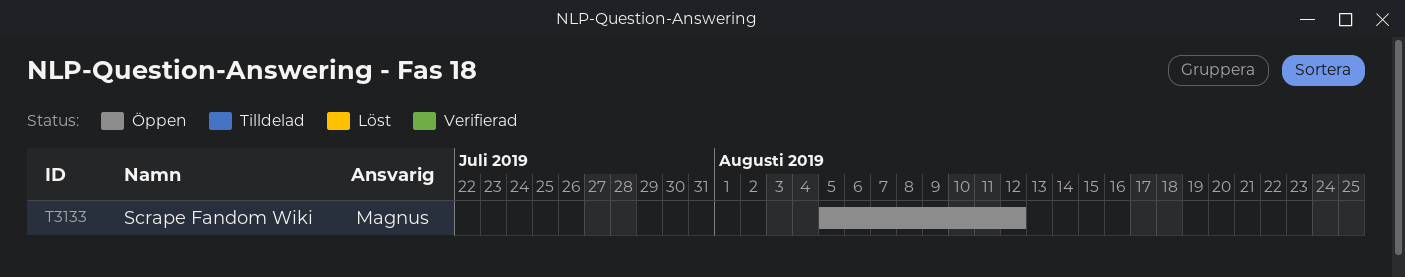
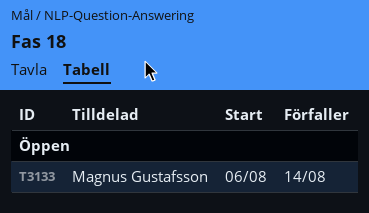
T3133, start: Aug 5 -> Aug 6
T3133, due: Aug 12 -> Aug 14

